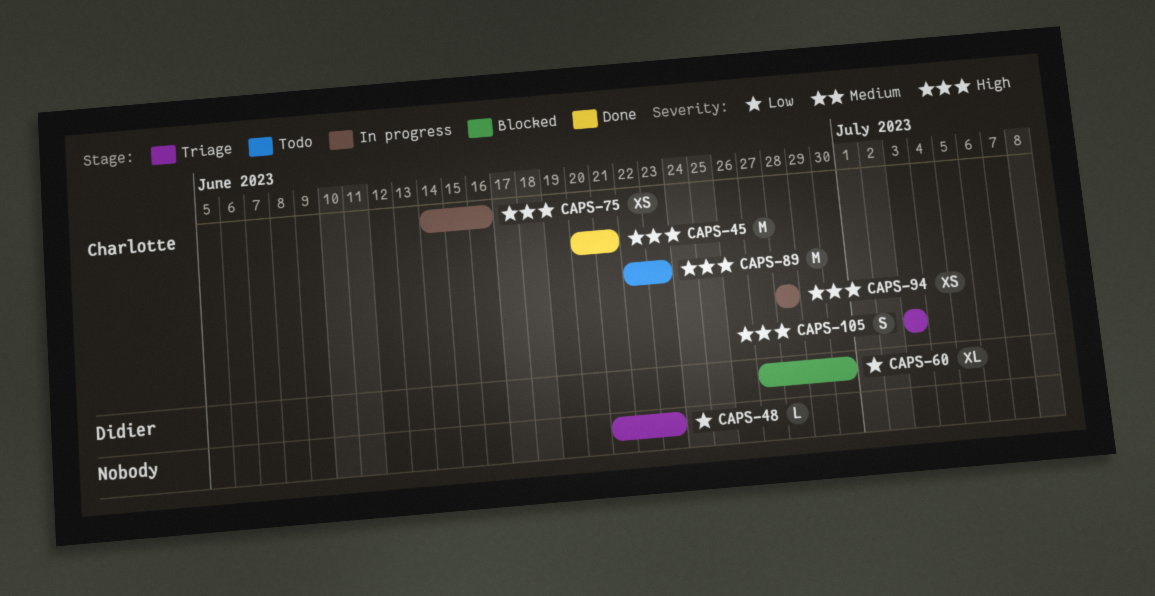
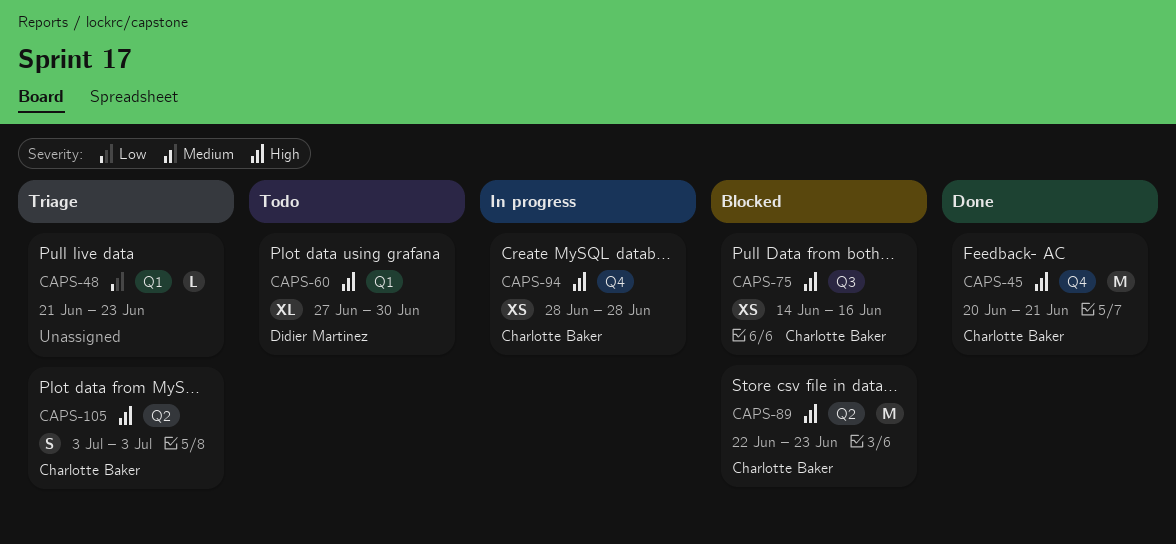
CAPS-60, status: Blocked -> Todo
CAPS-60, priority: Low -> High
CAPS-75, status: In progress -> Blocked
CAPS-89, status: Todo -> Blocked

